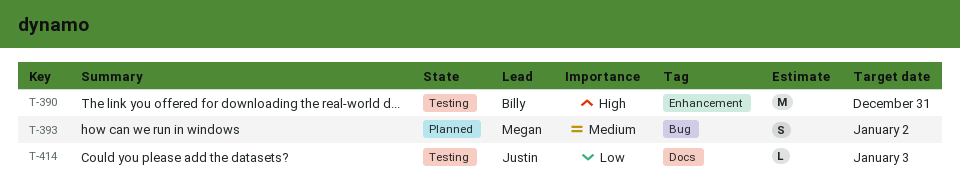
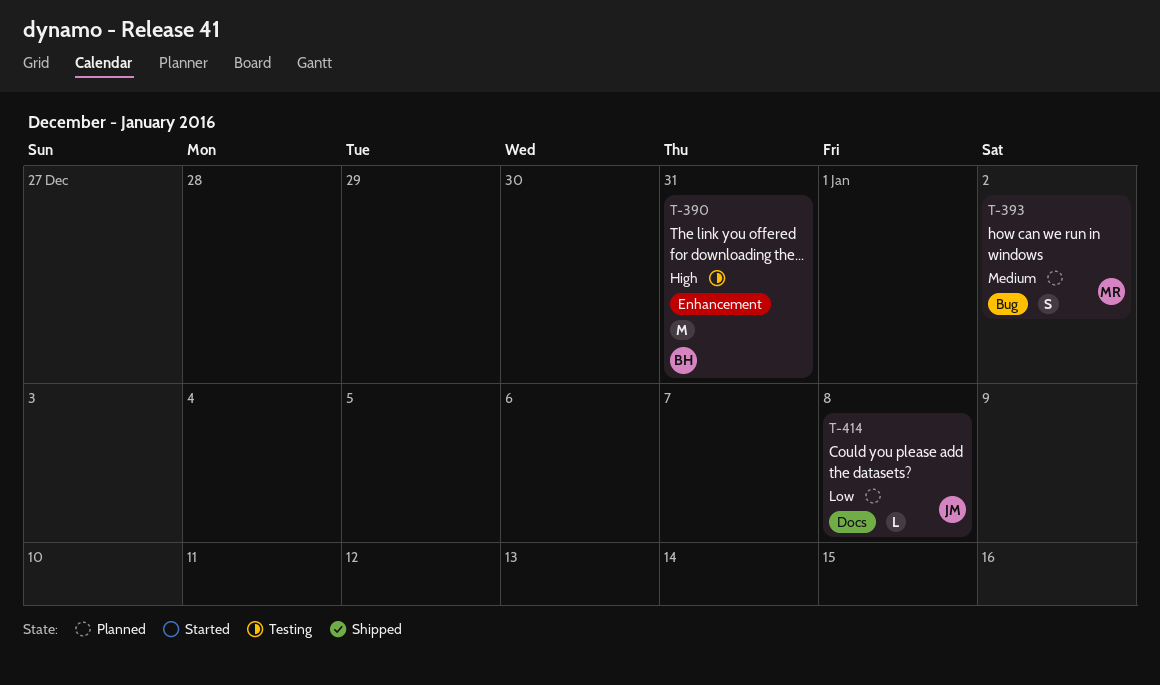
T-414, status: Testing -> Planned
T-414, due: Jan 3 -> Jan 8

